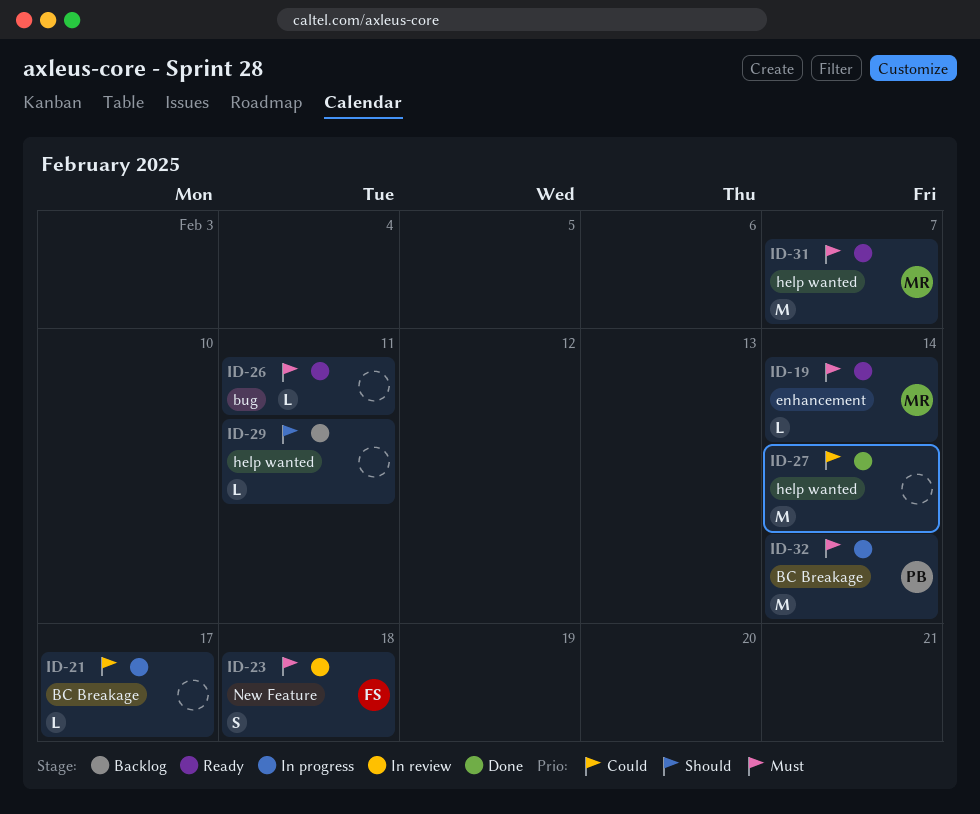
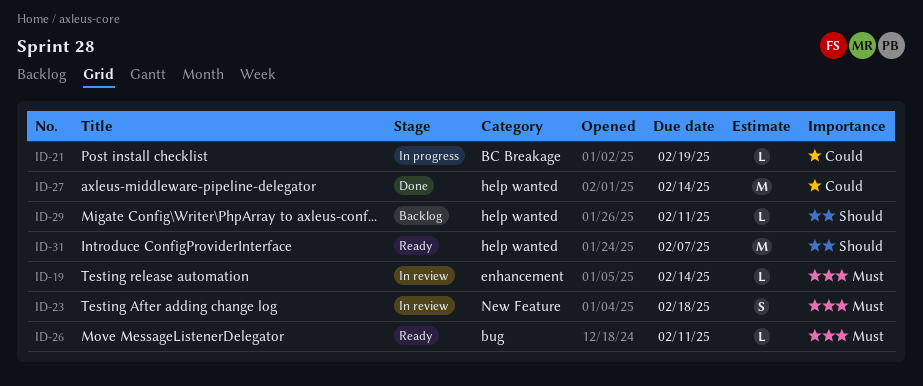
ID-19, status: Ready -> In review
ID-21, due: Feb 17 -> Feb 19
ID-31, priority: Must -> Should
ID-32: present -> none

